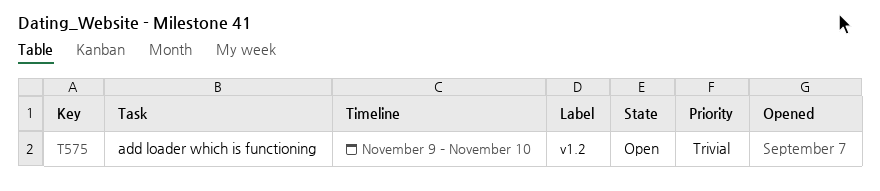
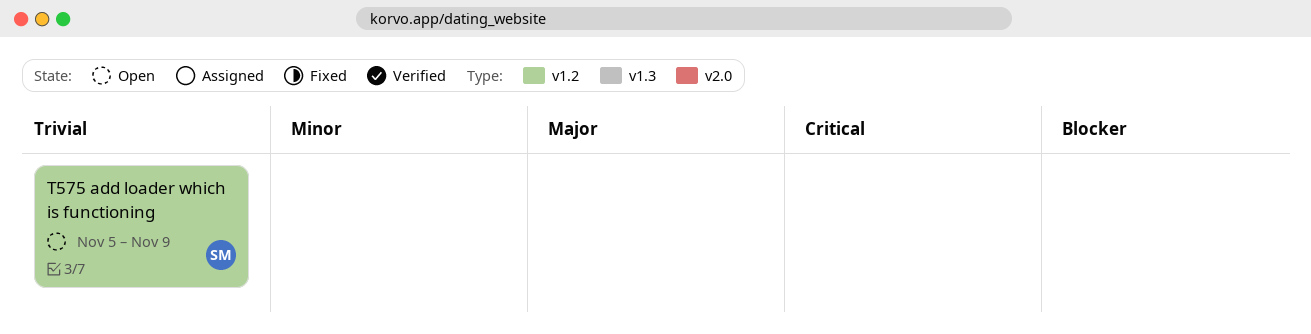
T575, start: Nov 9 -> Nov 5
T575, due: Nov 10 -> Nov 9

